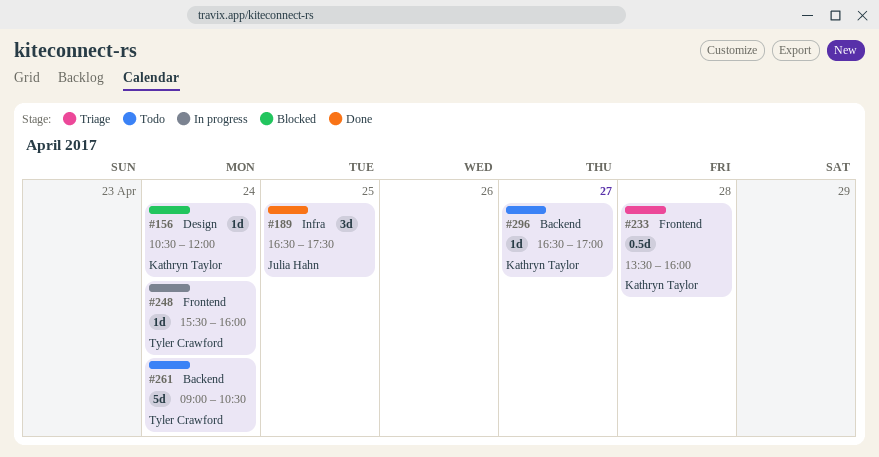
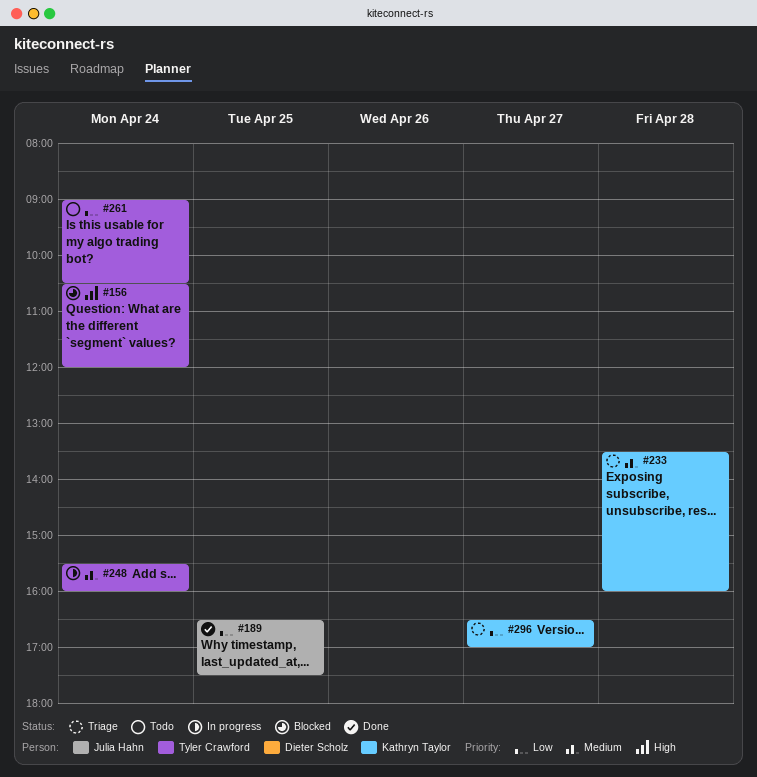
#156, owner: Kathryn Taylor -> Tyler Crawford
#296, status: Todo -> Triage

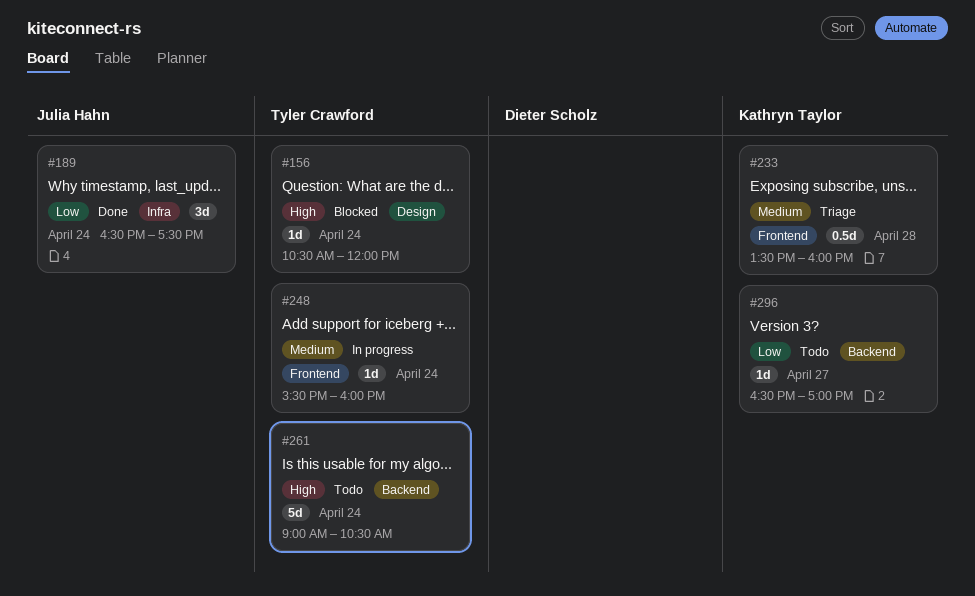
#189, day: Apr 25 -> Apr 24
#261, priority: Low -> High
#296, status: Triage -> Todo

